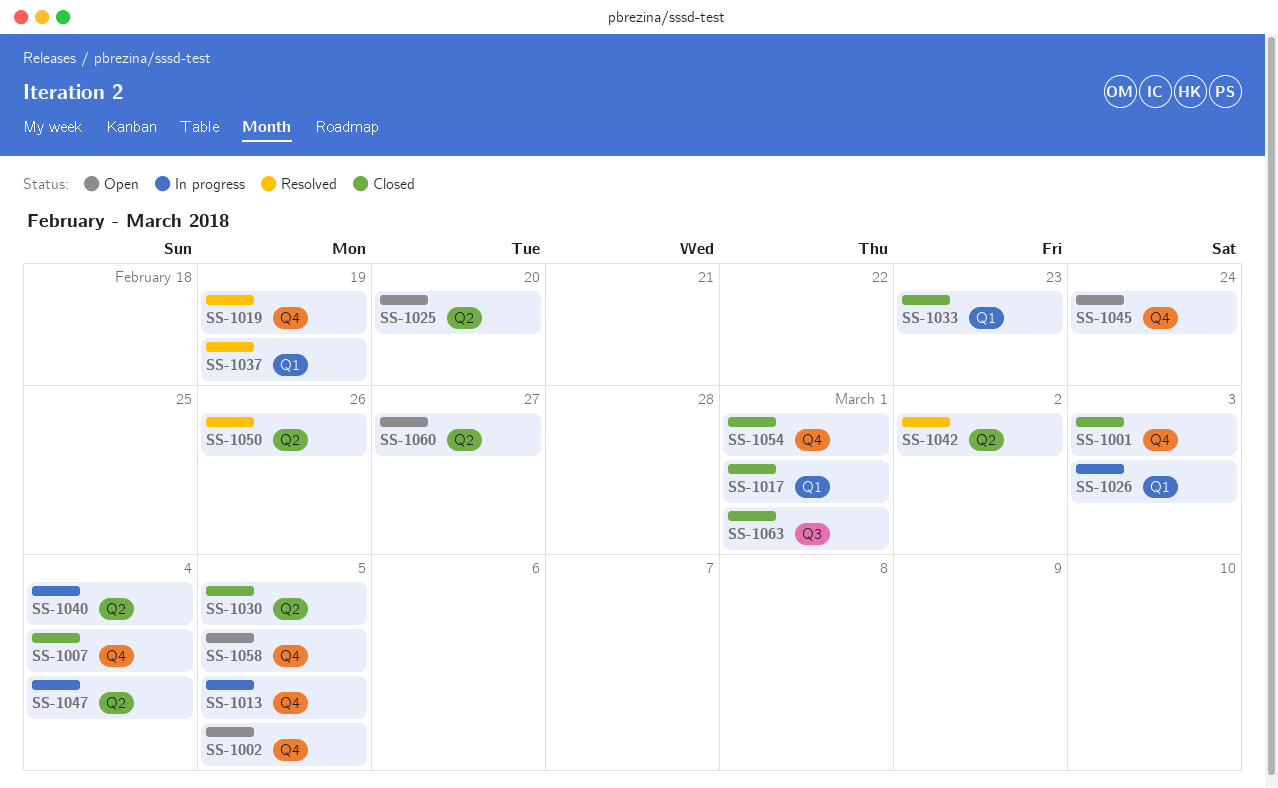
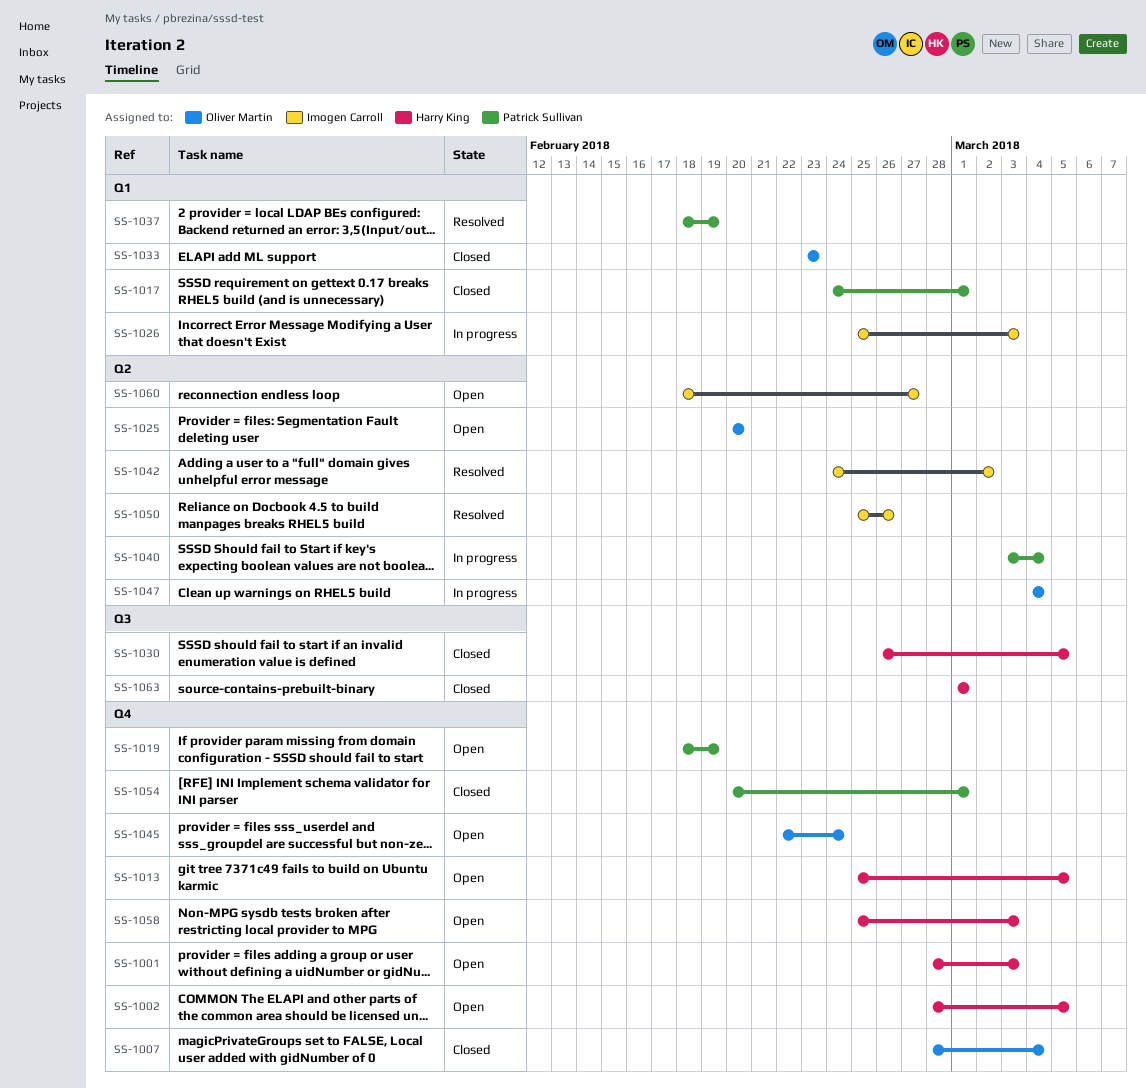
SS-1001, status: Closed -> Open
SS-1013, status: In progress -> Open
SS-1019, status: Resolved -> Open
SS-1030, label: Q2 -> Q3
SS-1058, due: Mar 5 -> Mar 3

